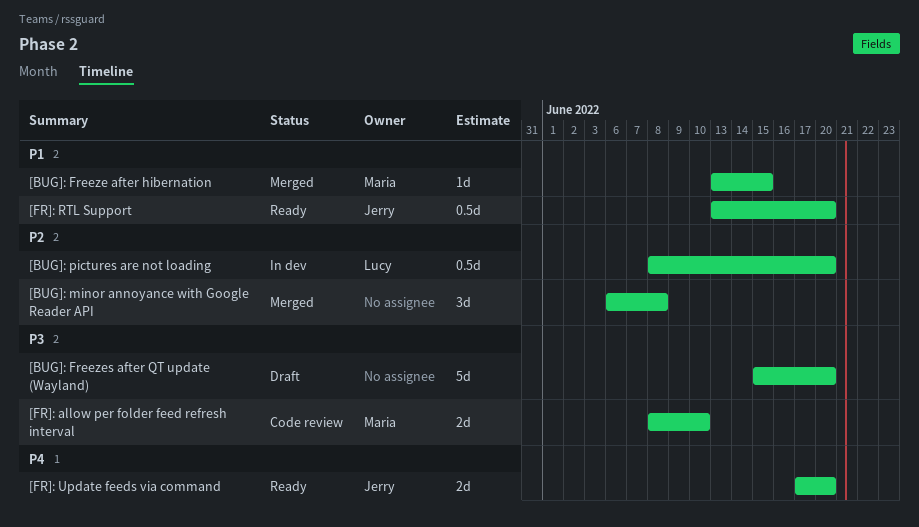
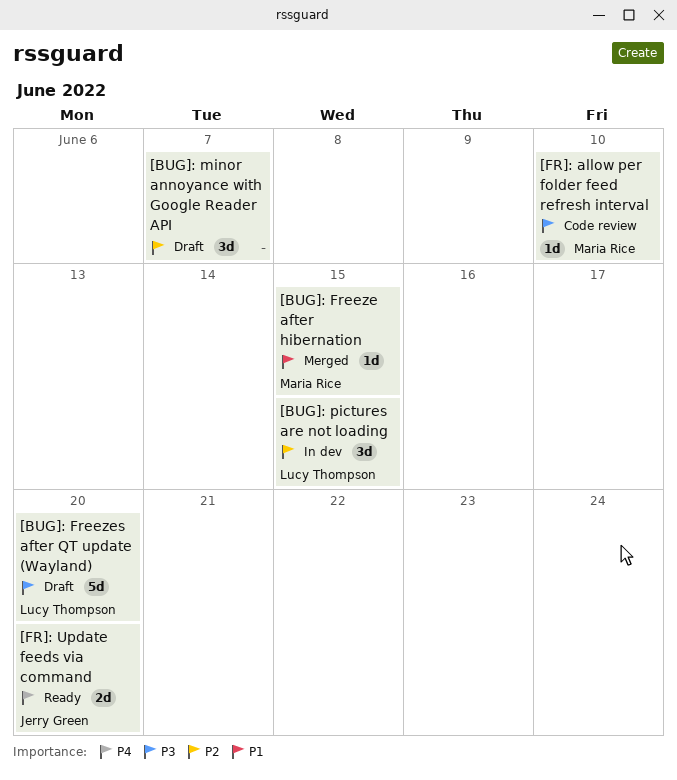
[BUG]: Freezes after QT update (Wayland), owner: none -> Lucy Thompson
[BUG]: minor annoyance with Google Reader API, status: Merged -> Draft
[BUG]: minor annoyance with Google Reader API, due: Jun 8 -> Jun 7
[BUG]: pictures are not loading, estimate: 0.5d -> 3d
[BUG]: pictures are not loading, due: Jun 20 -> Jun 15
[FR]: allow per folder feed refresh interval, estimate: 2d -> 1d
[FR]: RTL Support: present -> none

